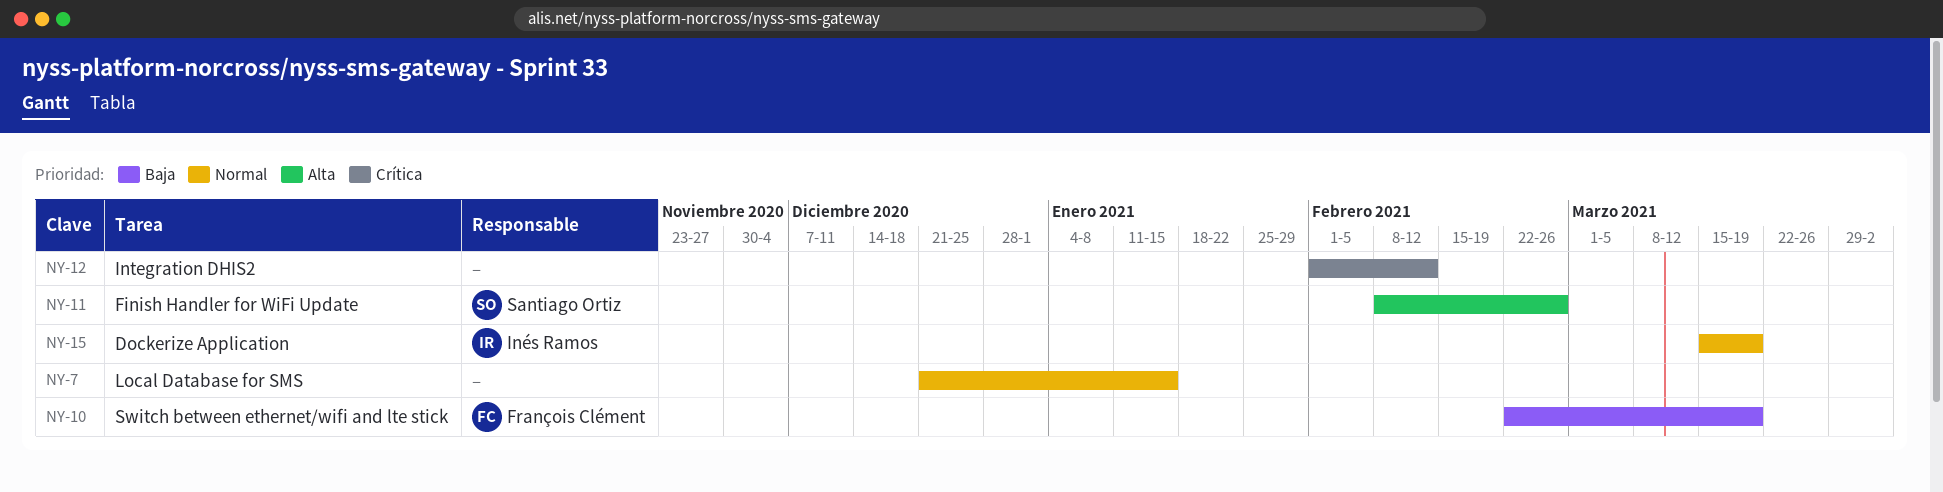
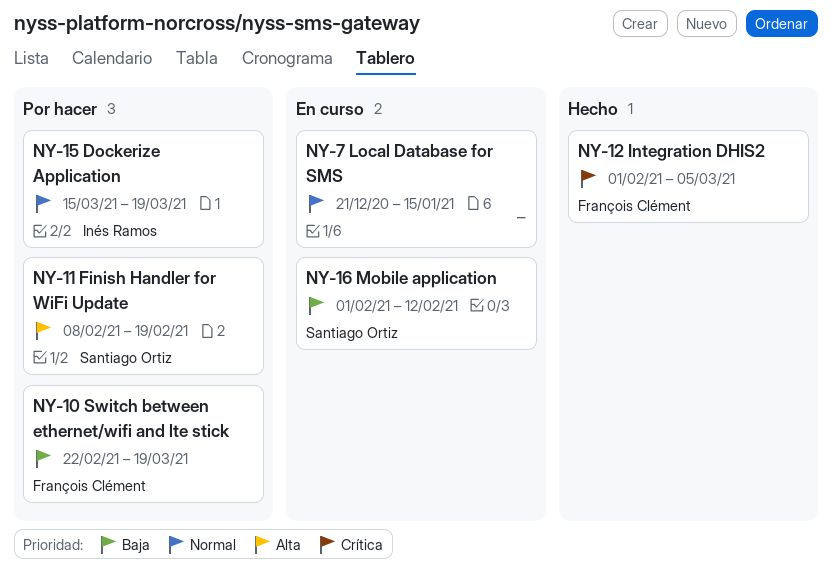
NY-11, due: Feb 26 -> Feb 19
NY-12, owner: none -> François Clément
NY-12, due: Feb 12 -> Mar 5
NY-16: none -> present

